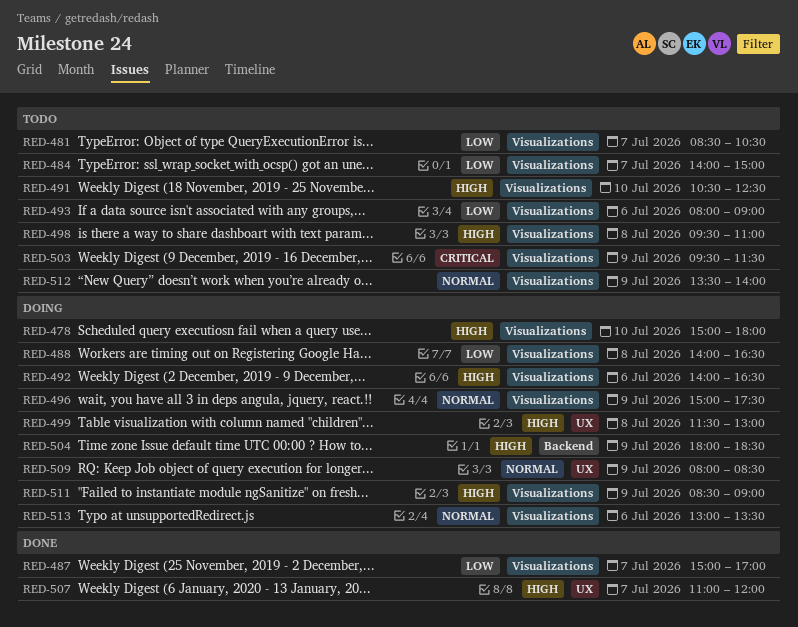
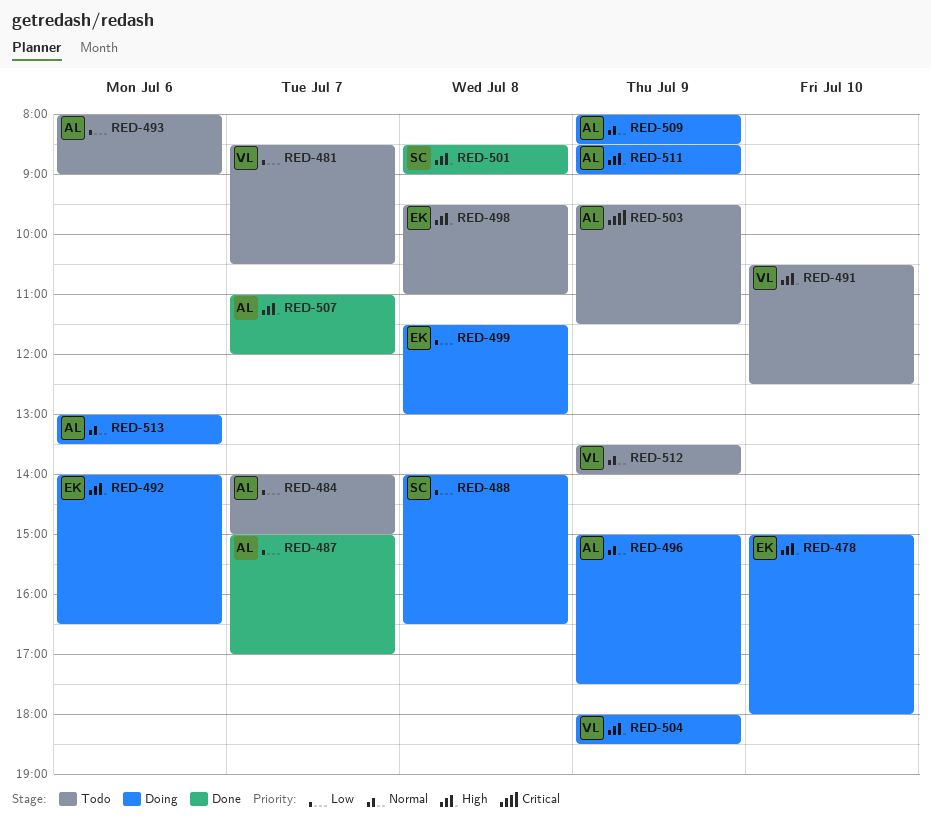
RED-499, priority: High -> Low
RED-501: none -> present

